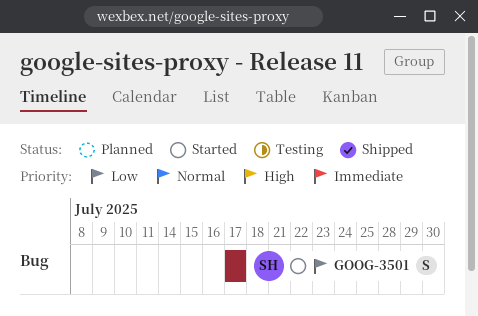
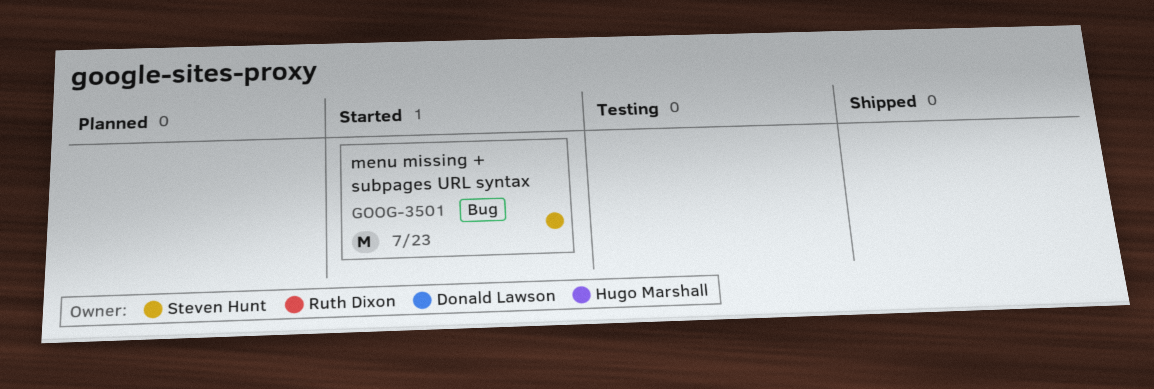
GOOG-3501, estimate: S -> M
GOOG-3501, due: Jul 17 -> Jul 23

